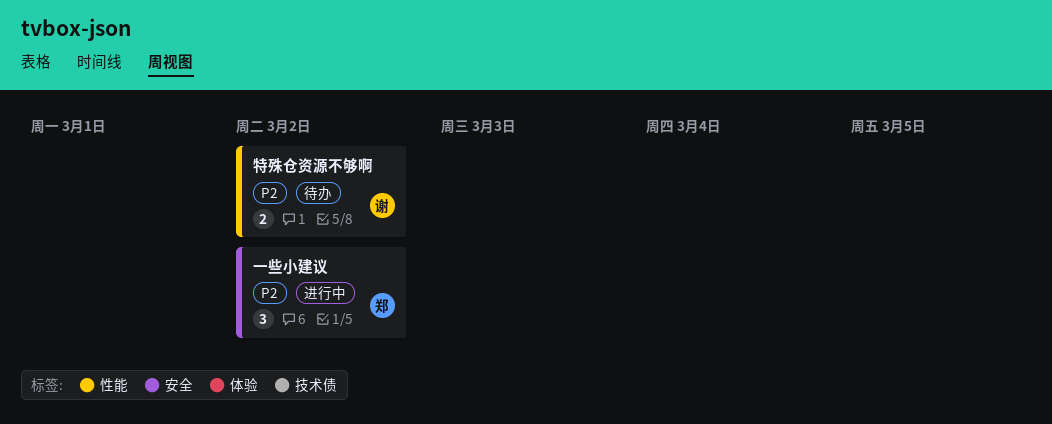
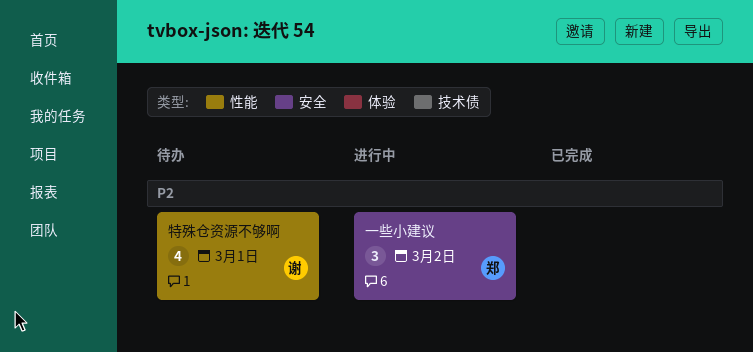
特殊仓资源不够啊, estimate: 2 -> 4
特殊仓资源不够啊, due: Mar 2 -> Mar 1

